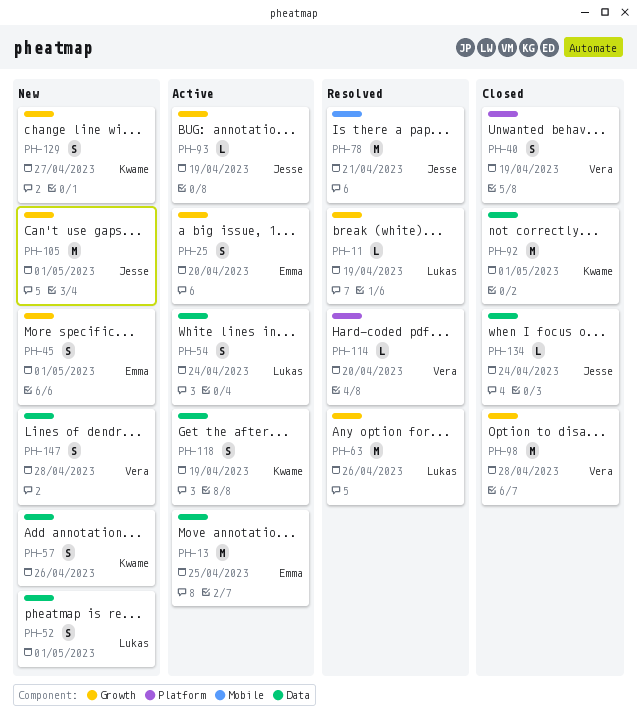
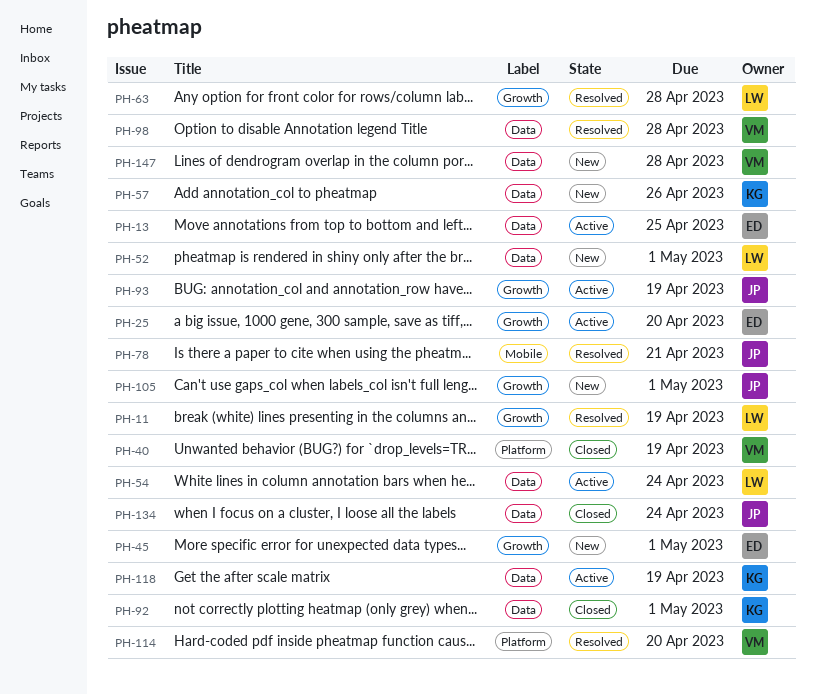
PH-63, due: Apr 26 -> Apr 28
PH-98, status: Closed -> Resolved
PH-98, label: Growth -> Data
PH-129: present -> none

